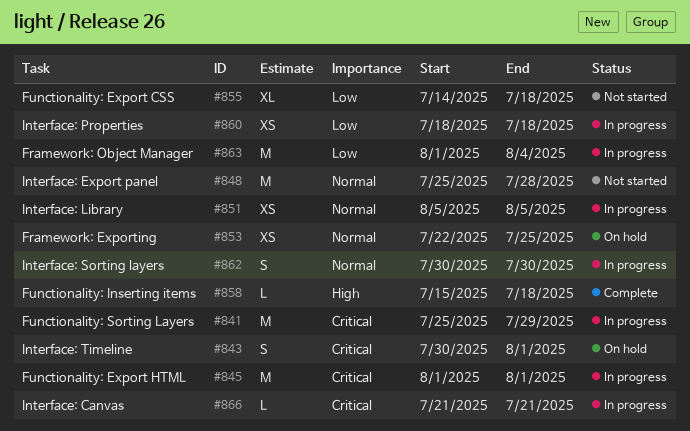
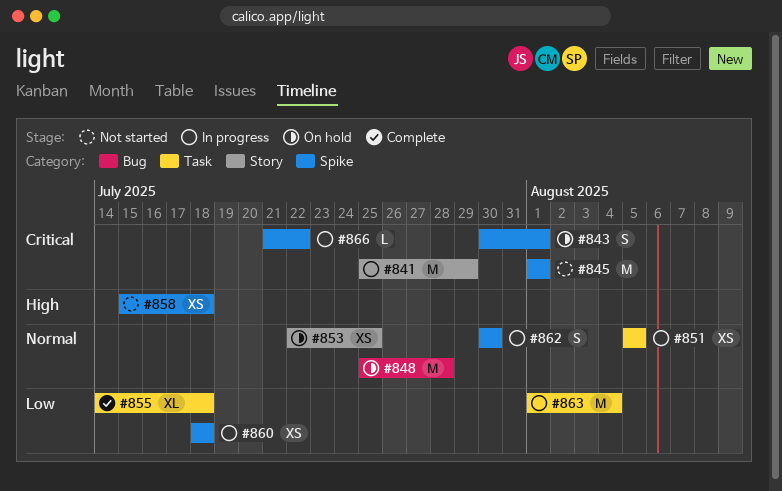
#845, status: In progress -> Not started
#848, status: Not started -> On hold
#855, status: Not started -> Complete
#858, status: Complete -> Not started
#858, estimate: L -> XS
#866, due: Jul 21 -> Jul 22

